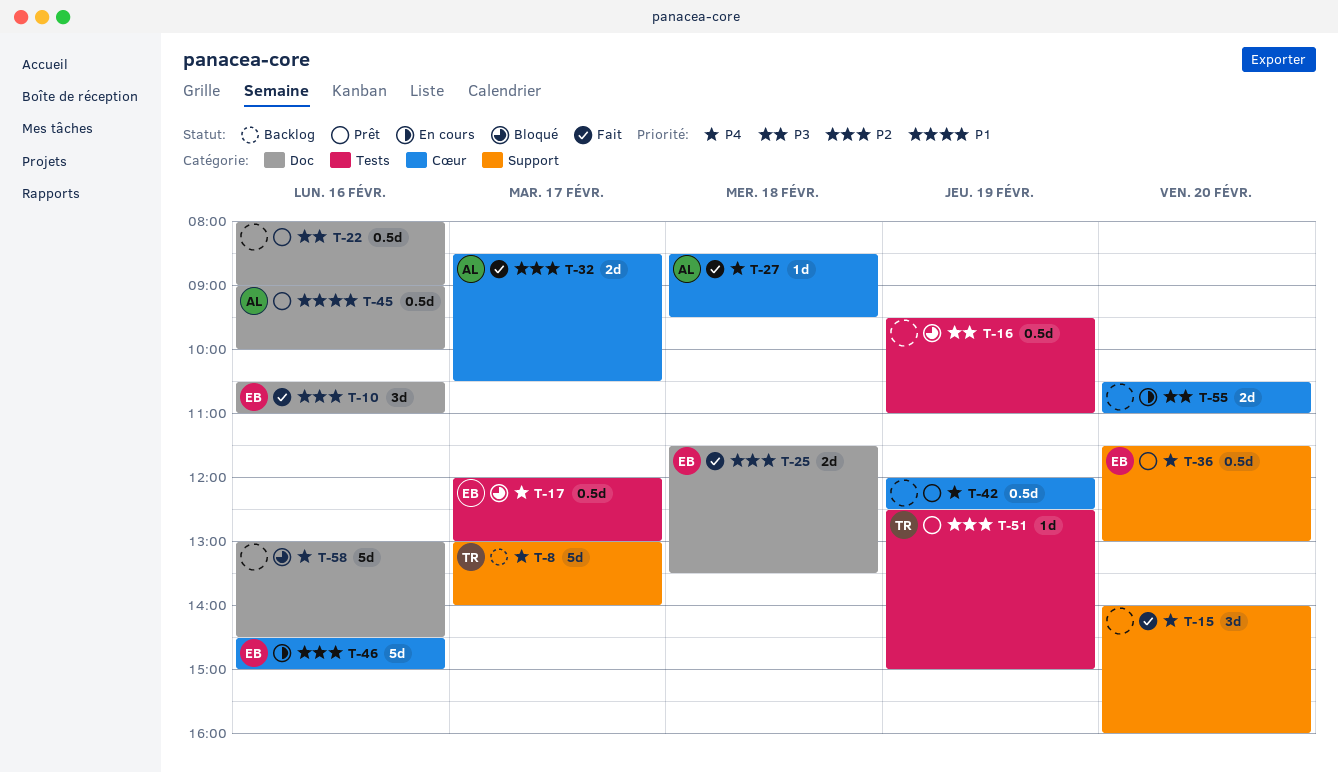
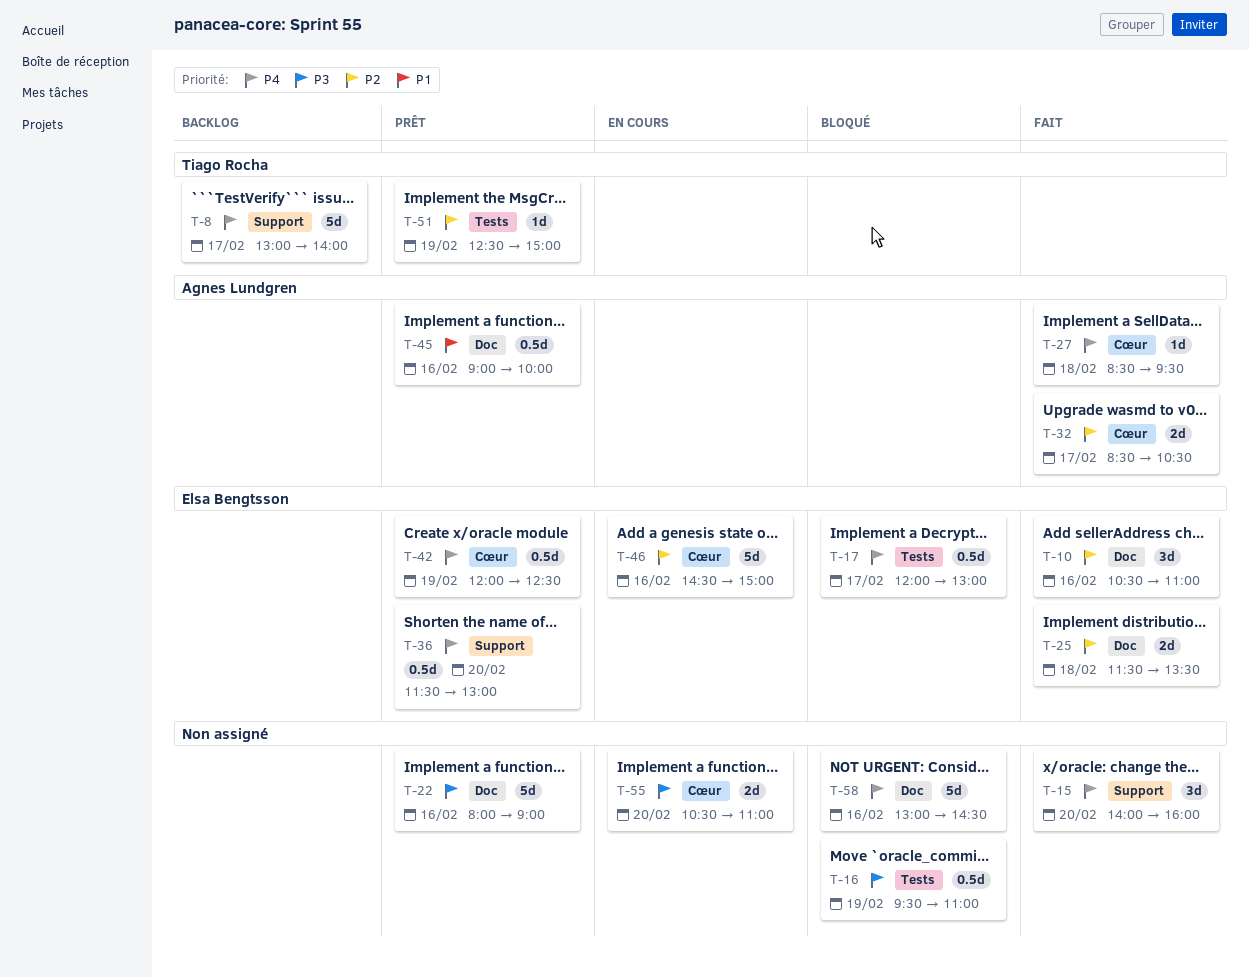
T-22, estimate: 0.5d -> 5d
T-42, owner: none -> Elsa Bengtsson

